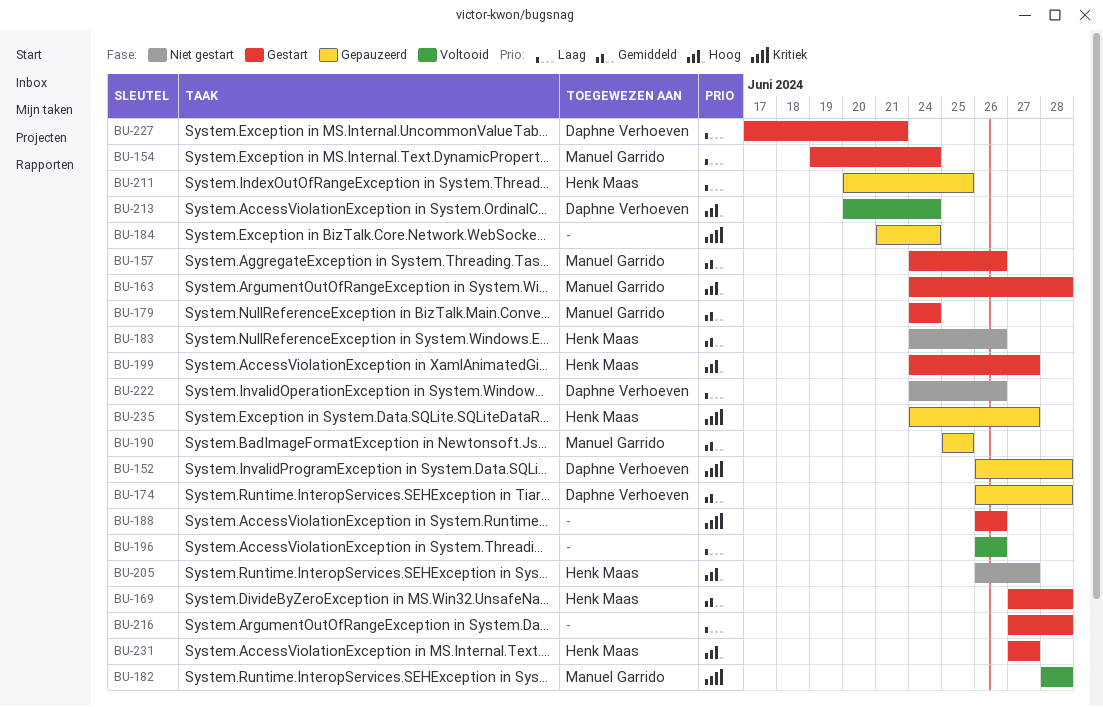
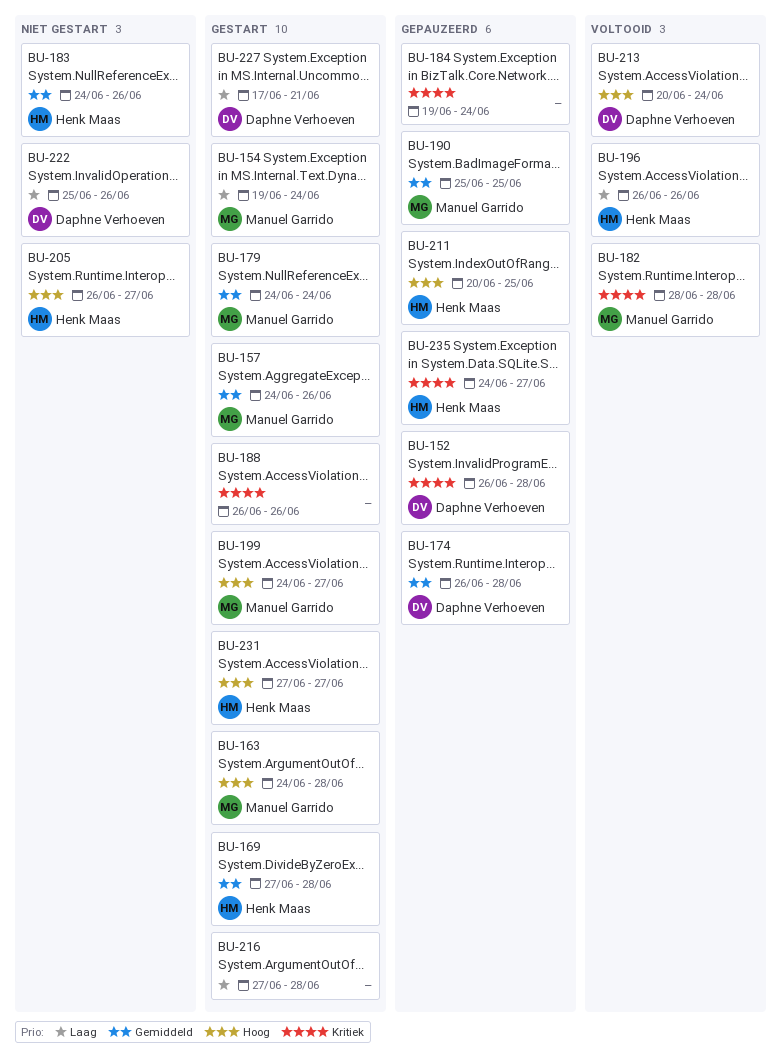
BU-184, start: Jun 21 -> Jun 19
BU-196, owner: none -> Henk Maas
BU-199, owner: Henk Maas -> Manuel Garrido
BU-211, priority: Laag -> Hoog
BU-222, start: Jun 24 -> Jun 25

